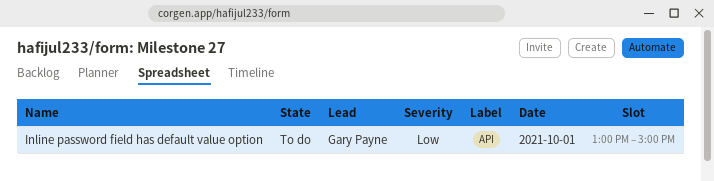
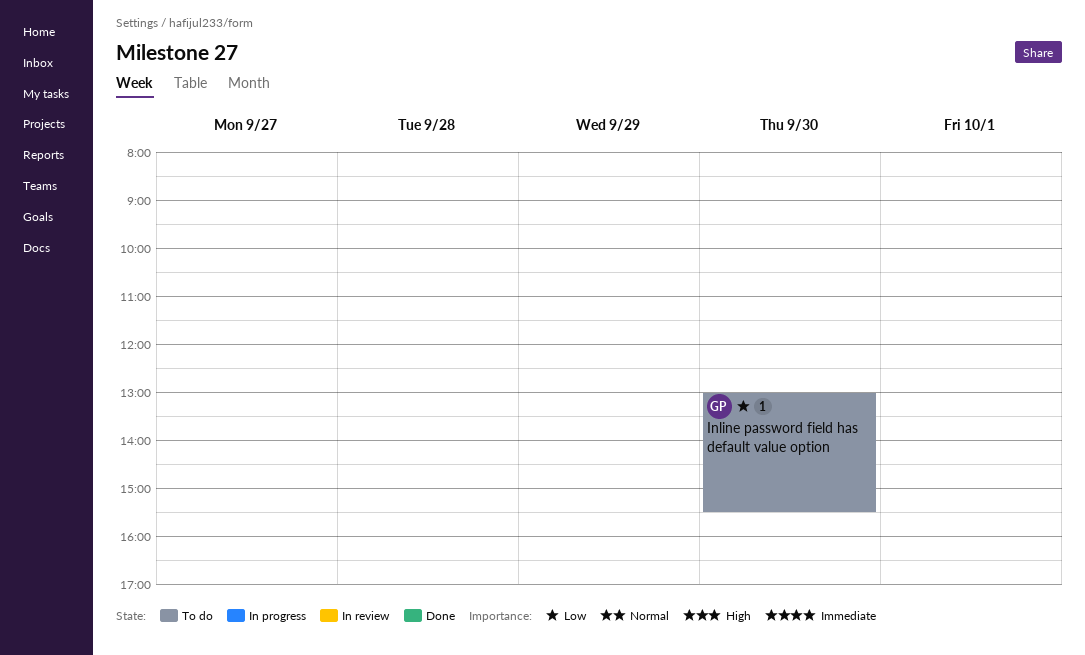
Inline password field has default value option, day: Oct 1 -> Sep 30
Inline password field has default value option, ends: 15:00 -> 15:30

